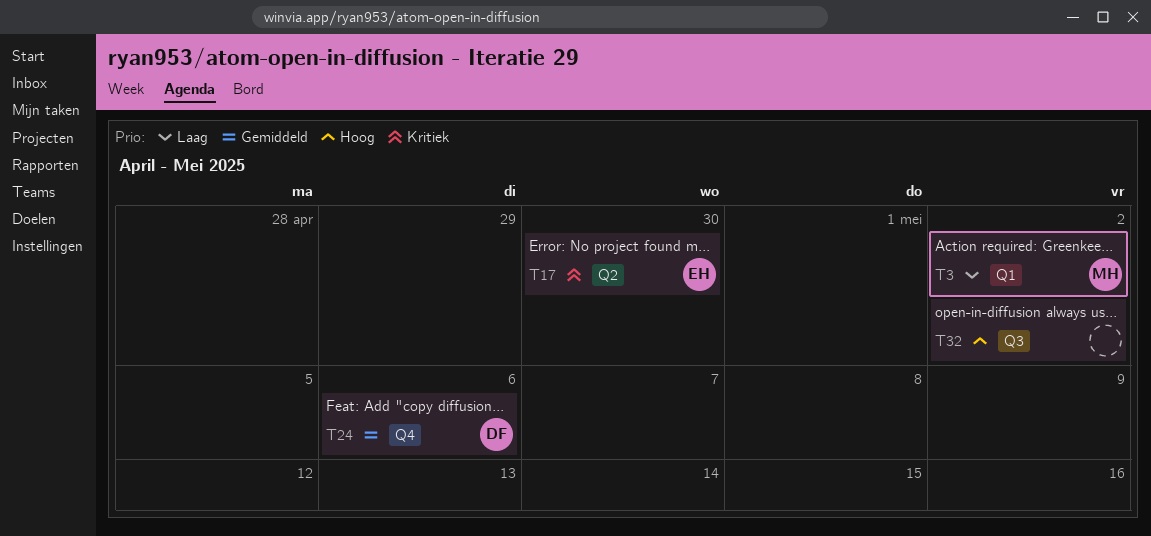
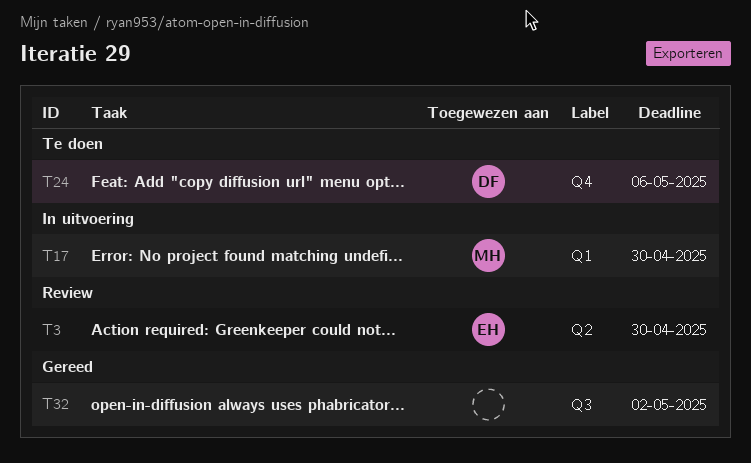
T3, owner: MH -> EH
T3, label: Q1 -> Q2
T3, due: May 2 -> Apr 30
T17, owner: EH -> MH
T17, label: Q2 -> Q1

